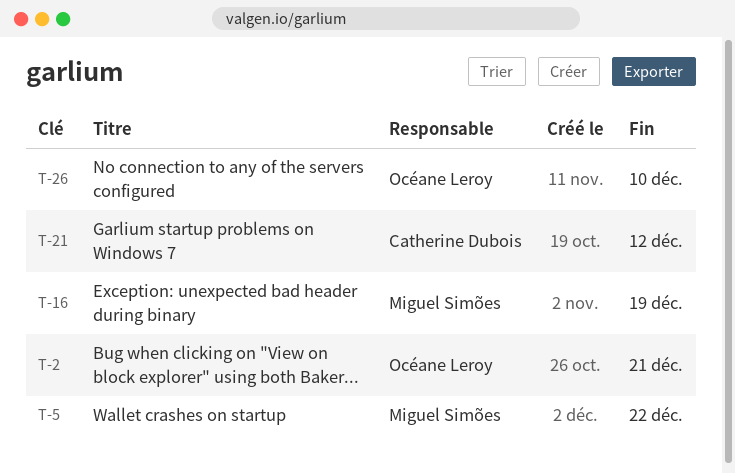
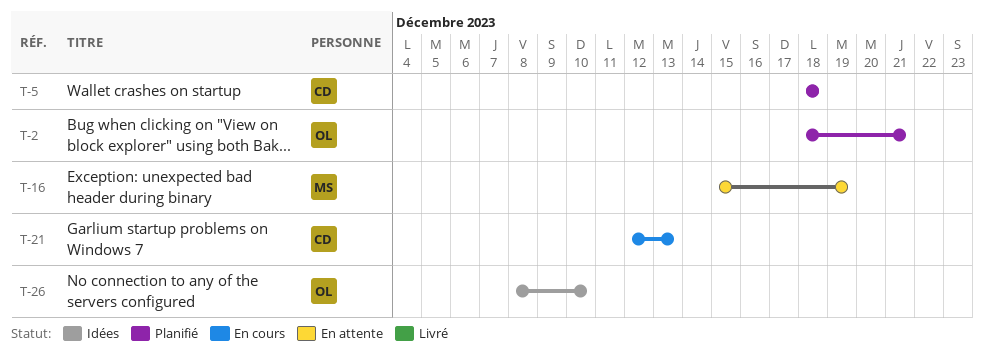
T-5, owner: Miguel Simões -> Catherine Dubois
T-5, due: Dec 22 -> Dec 18
T-21, due: Dec 12 -> Dec 13

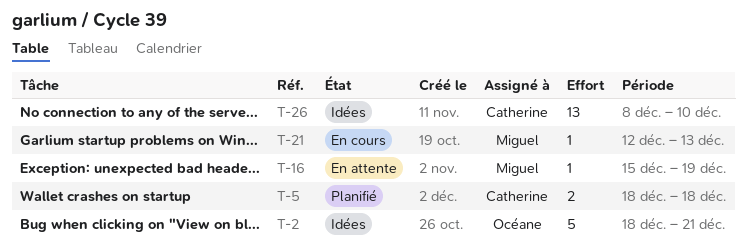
T-2, status: Planifié -> Idées
T-21, owner: Catherine -> Miguel
T-26, owner: Océane -> Catherine

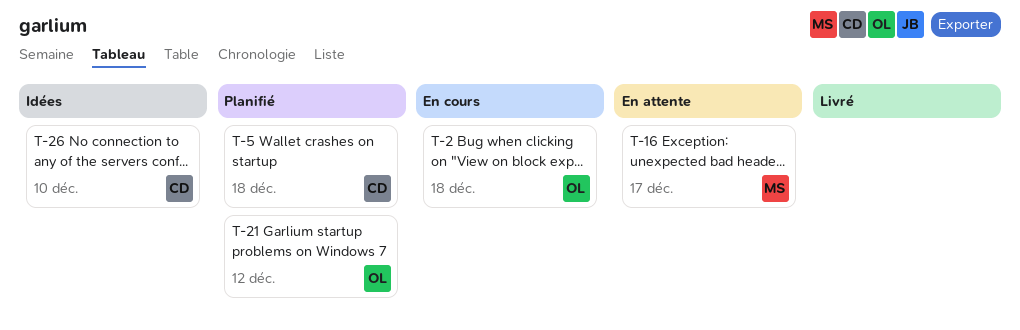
T-2, status: Idées -> En cours
T-2, due: Dec 21 -> Dec 18
T-16, due: Dec 19 -> Dec 17
T-21, status: En cours -> Planifié
T-21, owner: Miguel -> Océane
T-21, due: Dec 13 -> Dec 12

